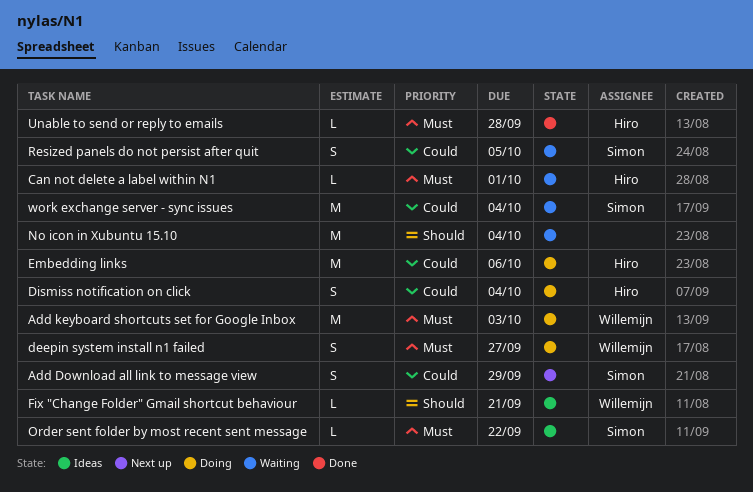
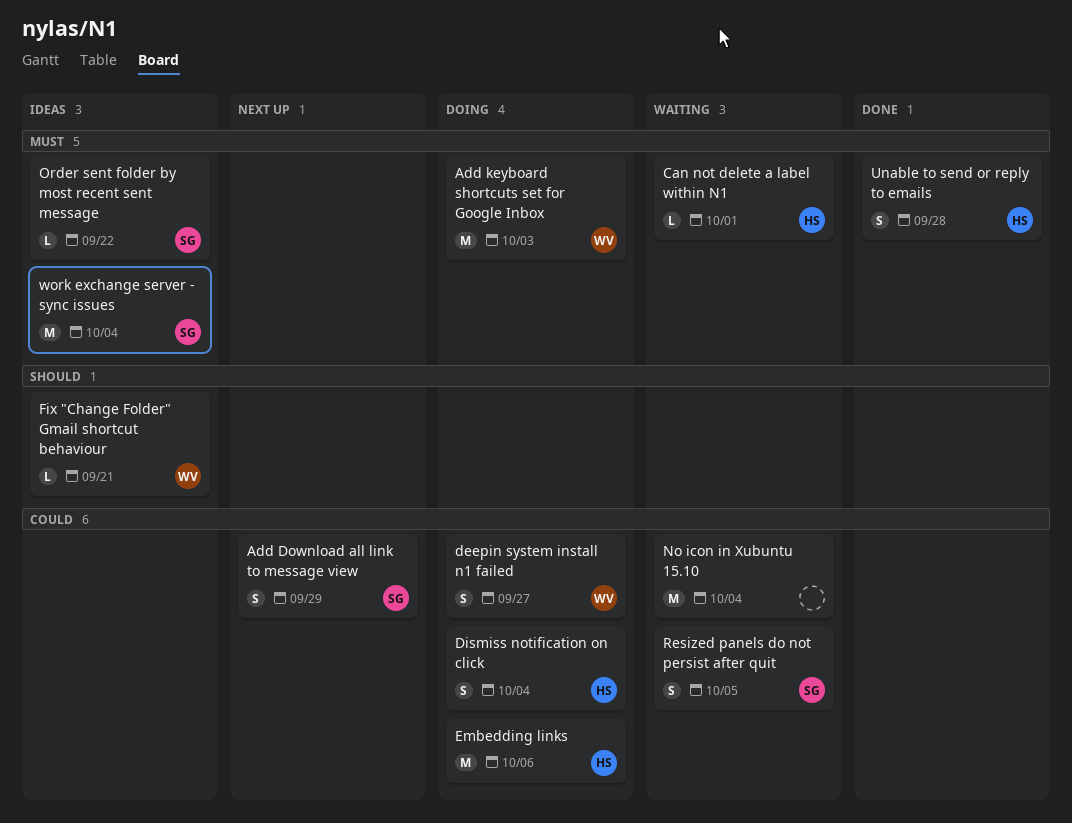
deepin system install n1 failed, priority: Must -> Could
No icon in Xubuntu 15.10, priority: Should -> Could
Unable to send or reply to emails, estimate: L -> S
work exchange server - sync issues, status: Waiting -> Ideas
work exchange server - sync issues, priority: Could -> Must

